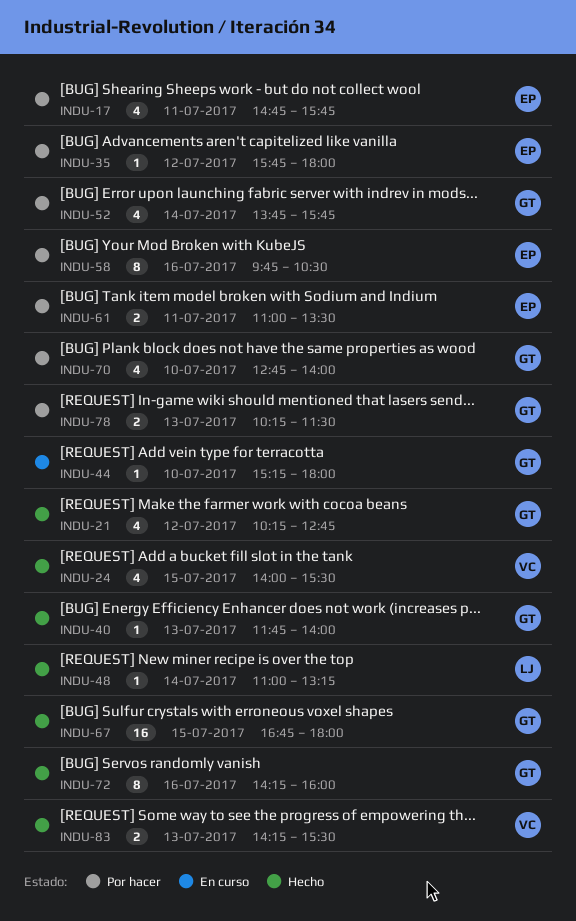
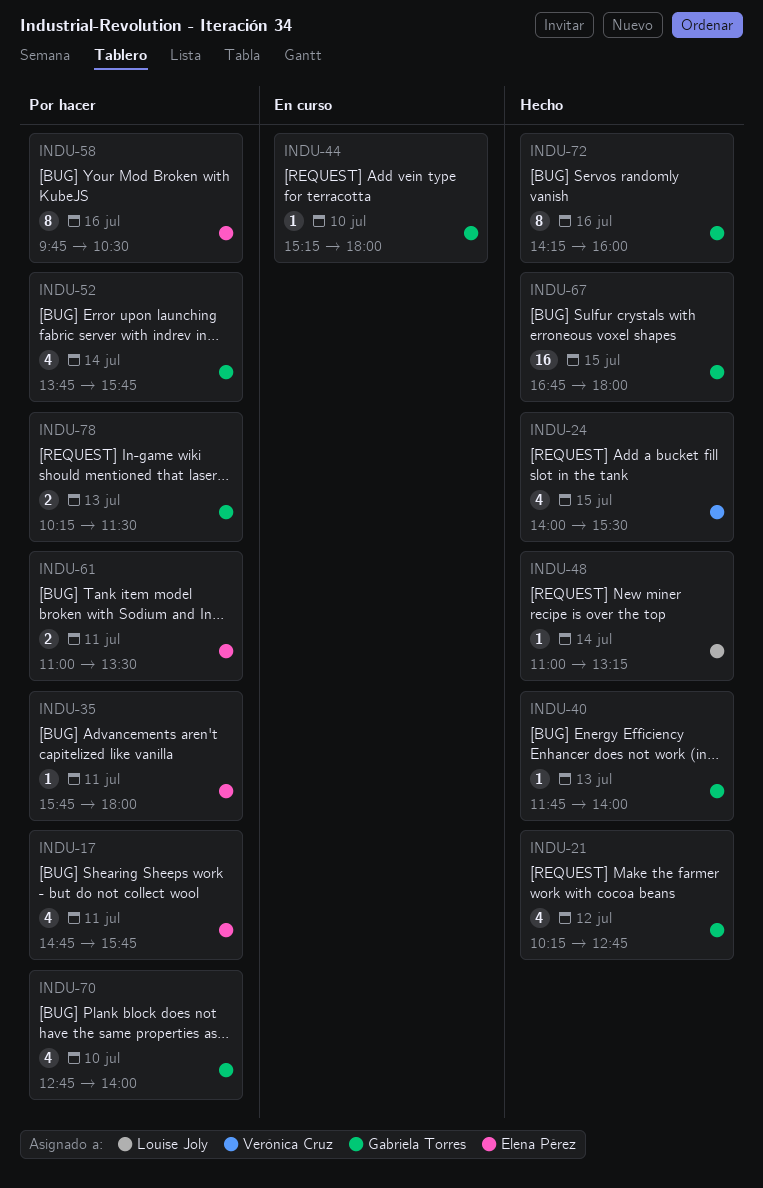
INDU-35, day: Jul 12 -> Jul 11
INDU-83: present -> none

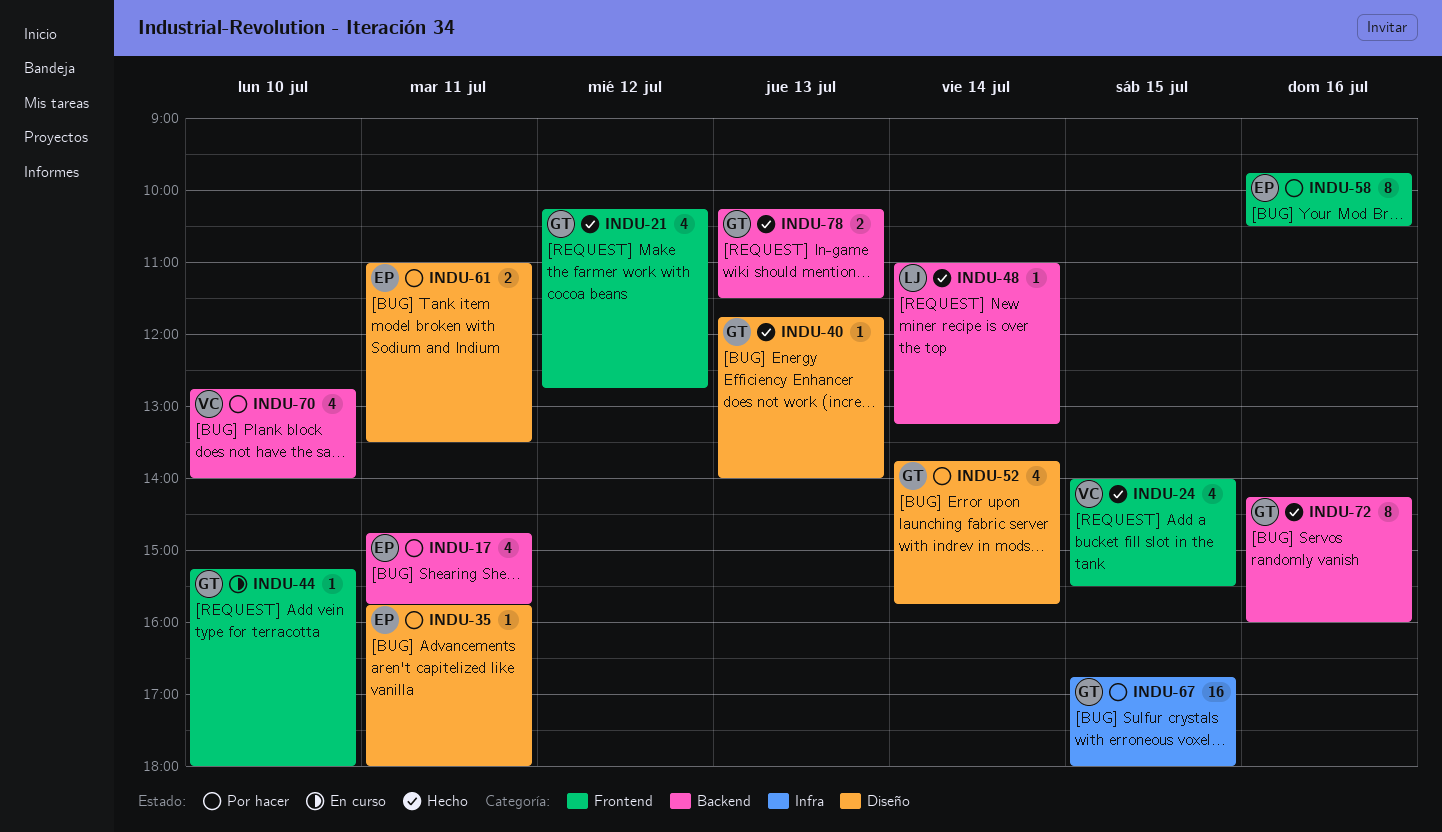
INDU-67, status: Hecho -> Por hacer
INDU-70, owner: Gabriela Torres -> Verónica Cruz
INDU-78, status: Por hacer -> Hecho

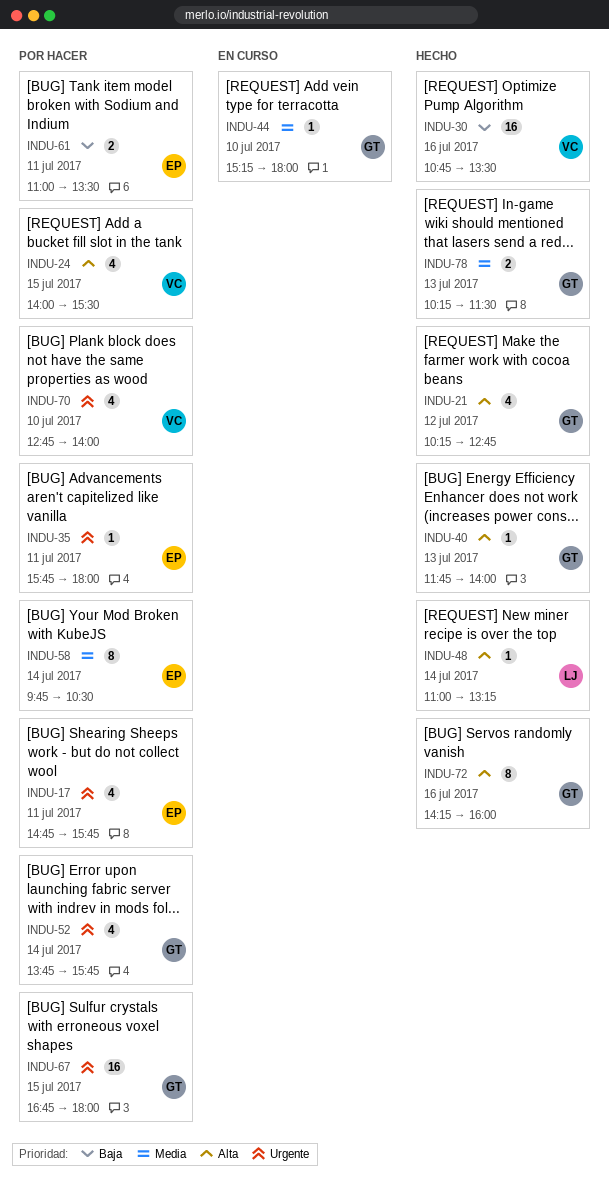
INDU-24, status: Hecho -> Por hacer
INDU-30: none -> present
INDU-58, day: Jul 16 -> Jul 14

